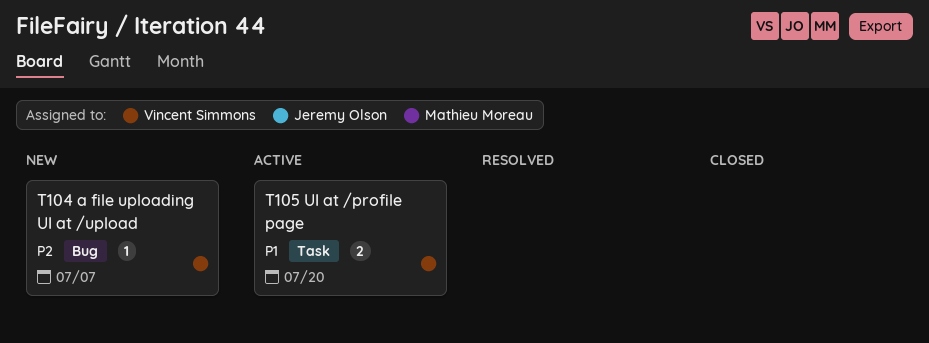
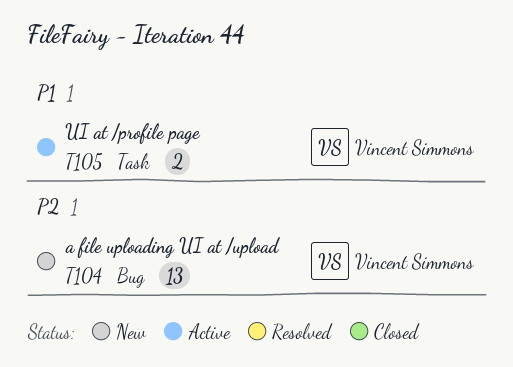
T104, estimate: 1 -> 13

